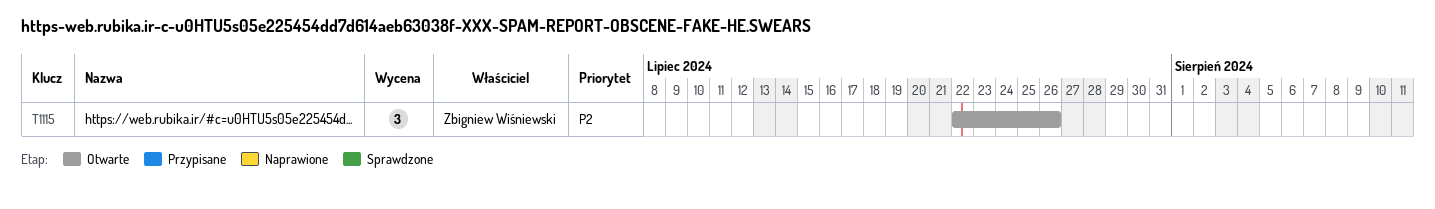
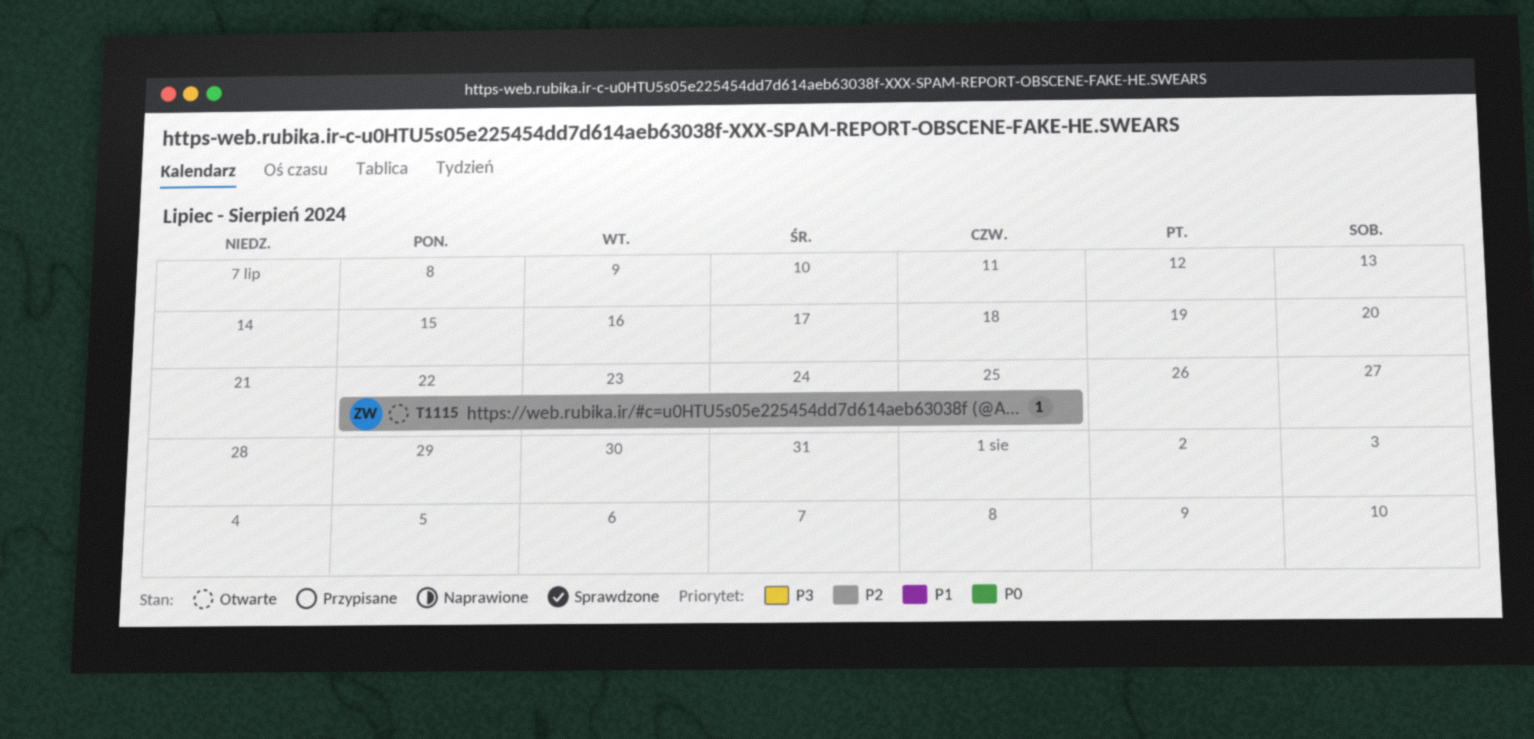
T1115, estimate: 3 -> 1
T1115, due: Jul 26 -> Jul 25

